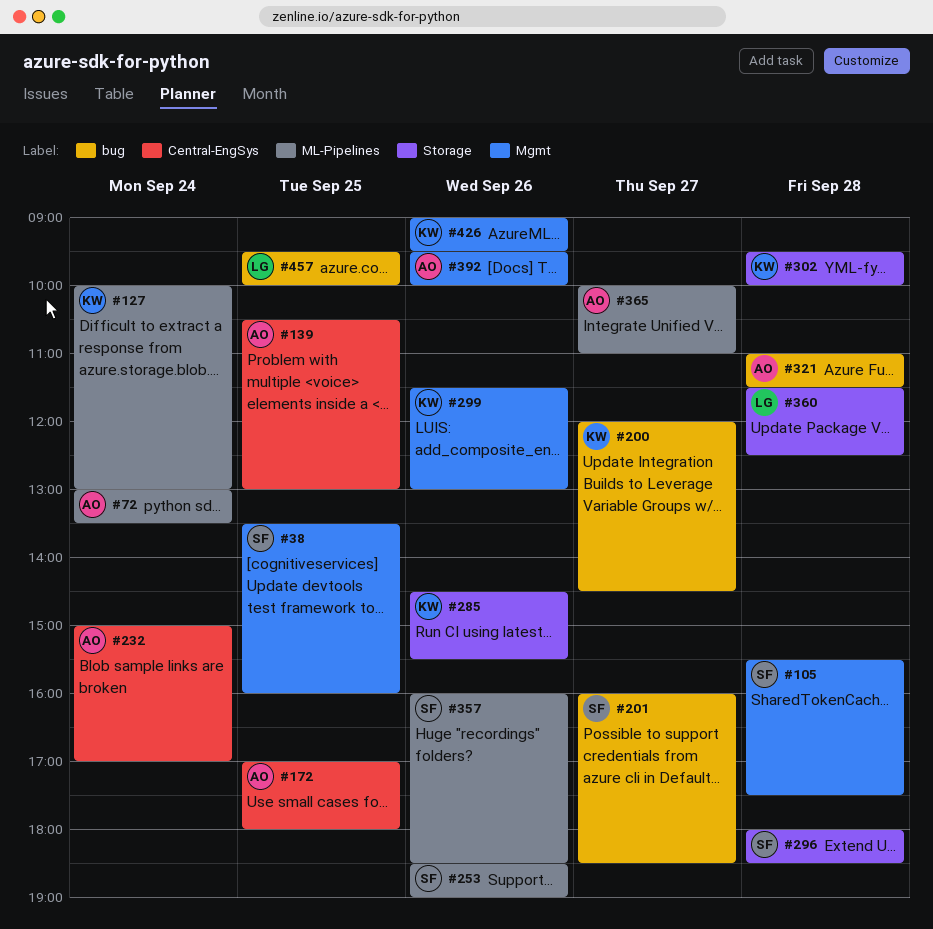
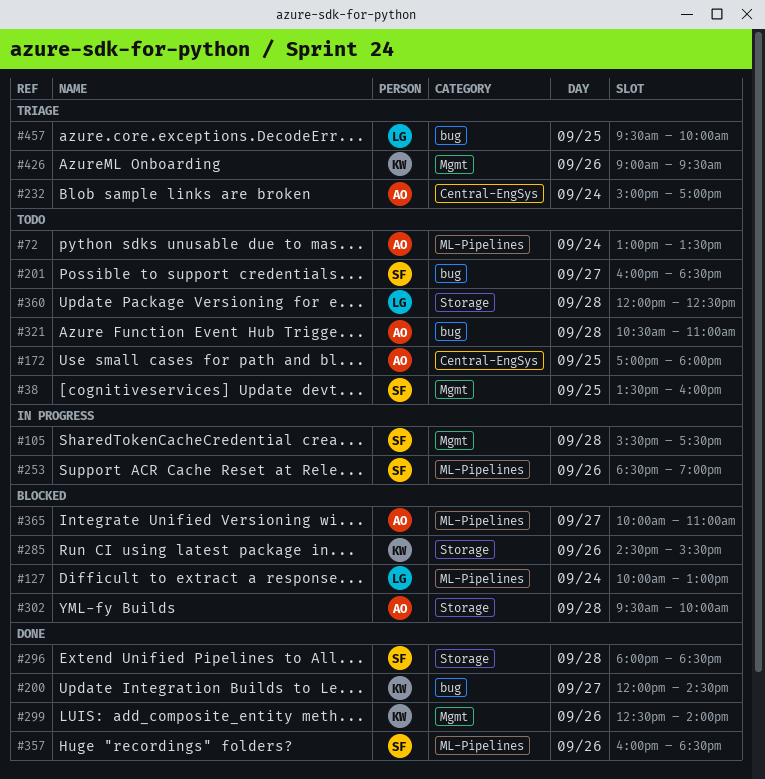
#127, owner: KW -> LG
#139: present -> none
#299, begins: 11:30 -> 12:30
#299, ends: 13:00 -> 14:00
#302, owner: KW -> AO
#321, begins: 11:00 -> 10:30
#321, ends: 11:30 -> 11:00
#360, begins: 11:30 -> 12:00
#392: present -> none

